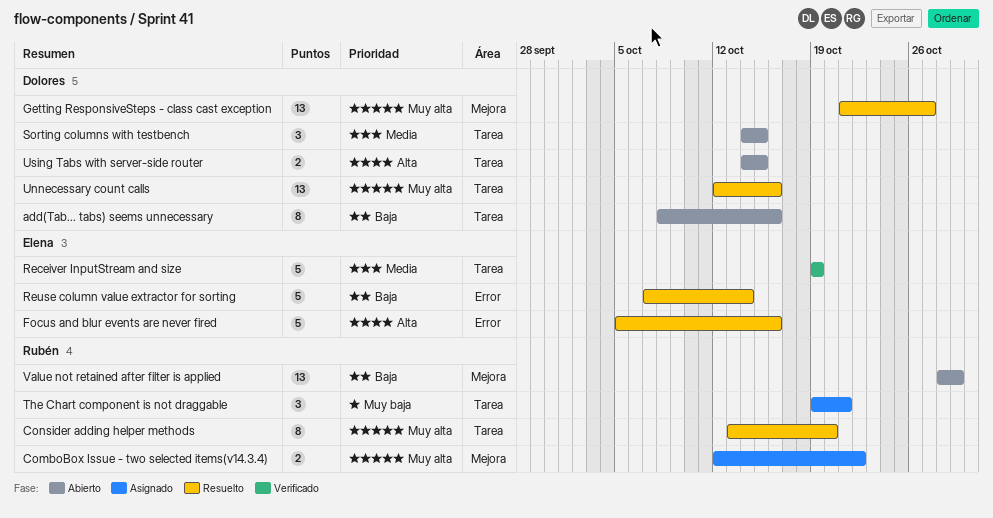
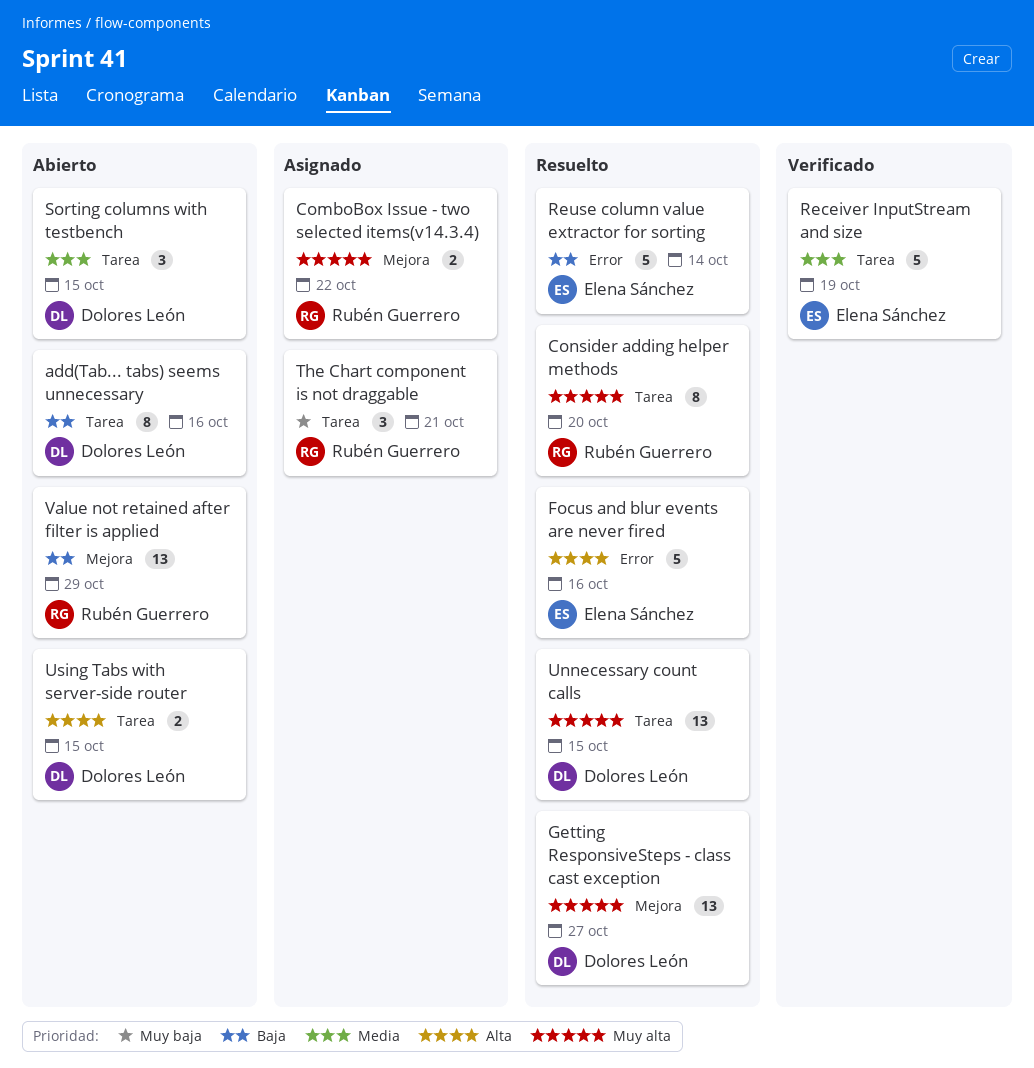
Unnecessary count calls, due: Oct 16 -> Oct 15

